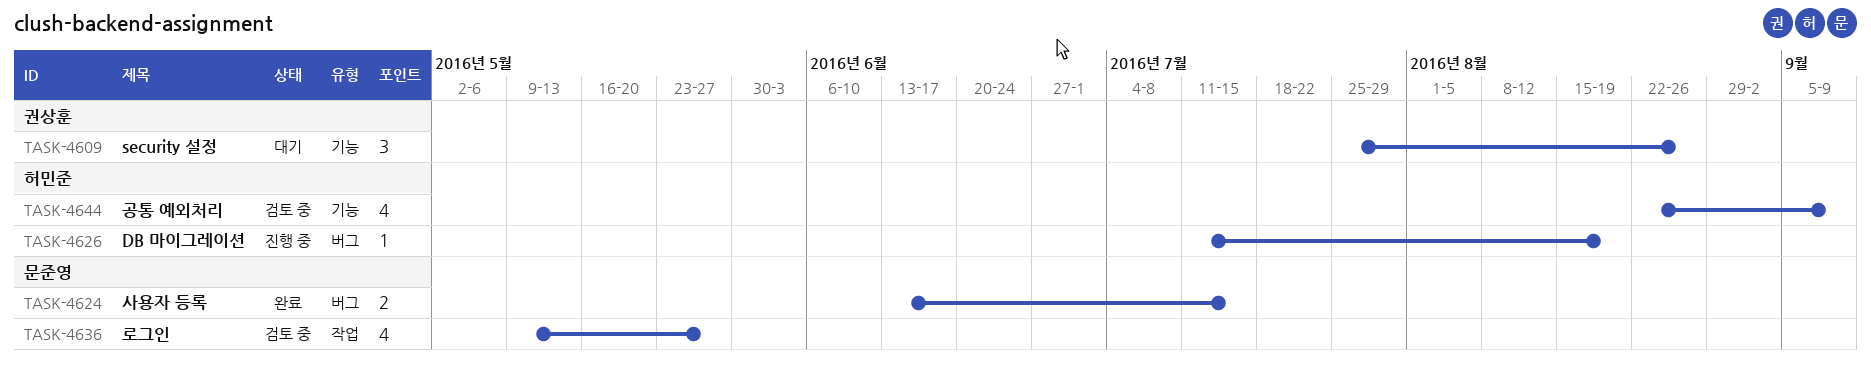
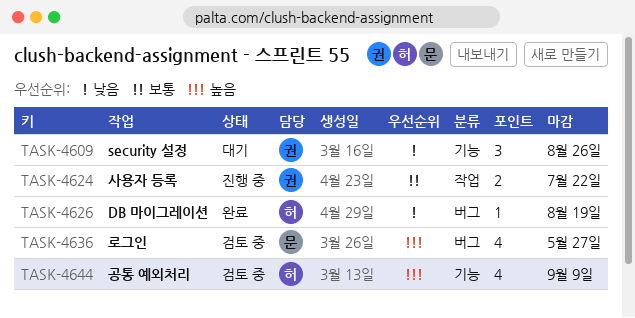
TASK-4624, status: 완료 -> 진행 중
TASK-4624, owner: 문준영 -> 권상훈
TASK-4624, label: 버그 -> 작업
TASK-4624, due: Jul 15 -> Jul 22
TASK-4626, status: 진행 중 -> 완료
TASK-4636, label: 작업 -> 버그

